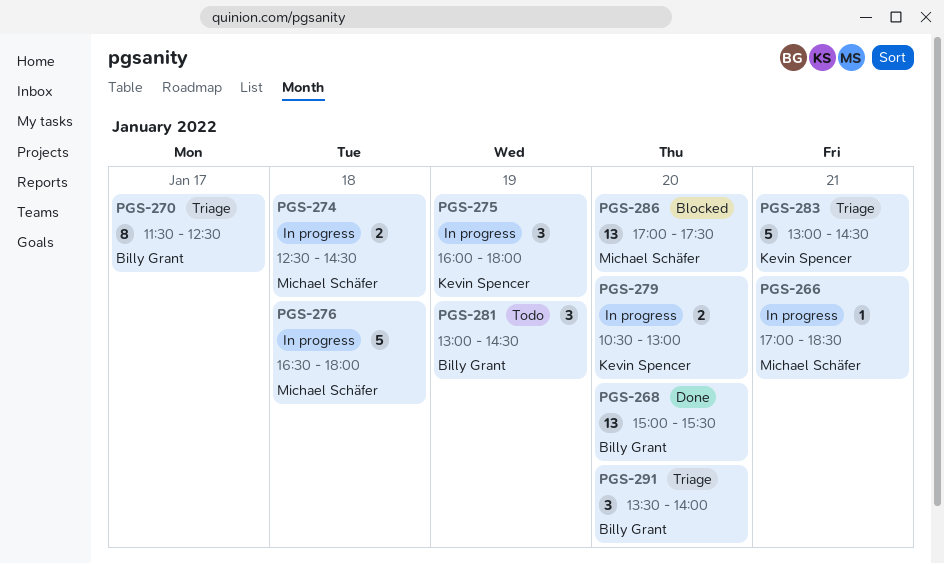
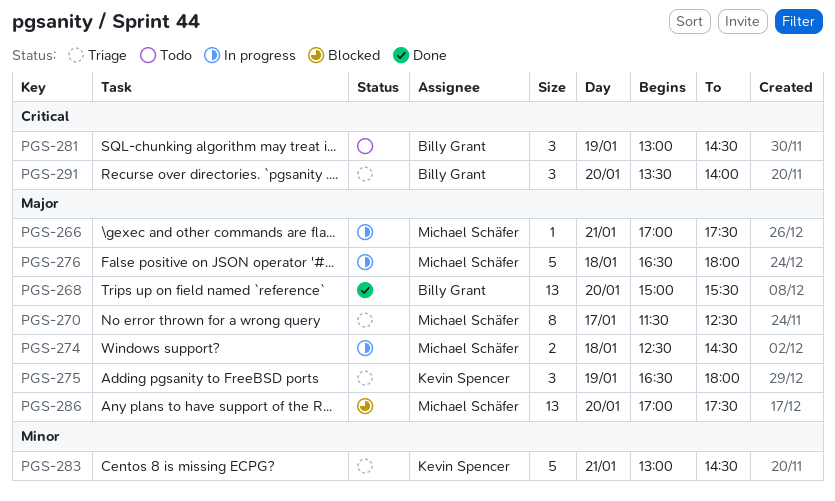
PGS-266, ends: 18:30 -> 17:30
PGS-270, owner: Billy Grant -> Michael Schäfer
PGS-275, status: In progress -> Triage
PGS-275, begins: 16:00 -> 16:30
PGS-279: present -> none

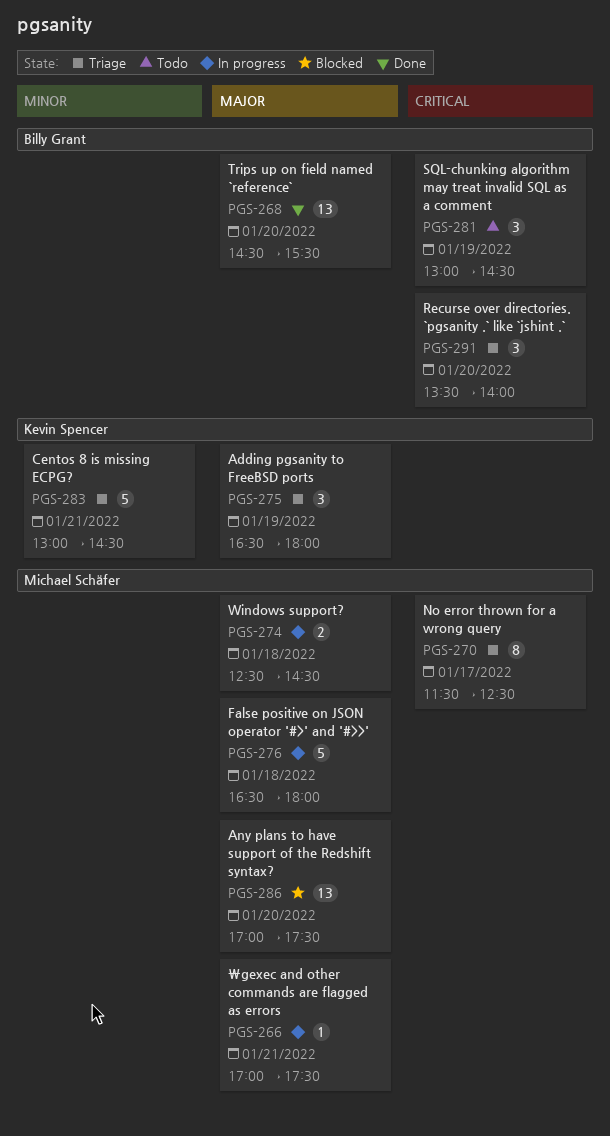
PGS-268, begins: 15:00 -> 14:30
PGS-270, priority: Major -> Critical

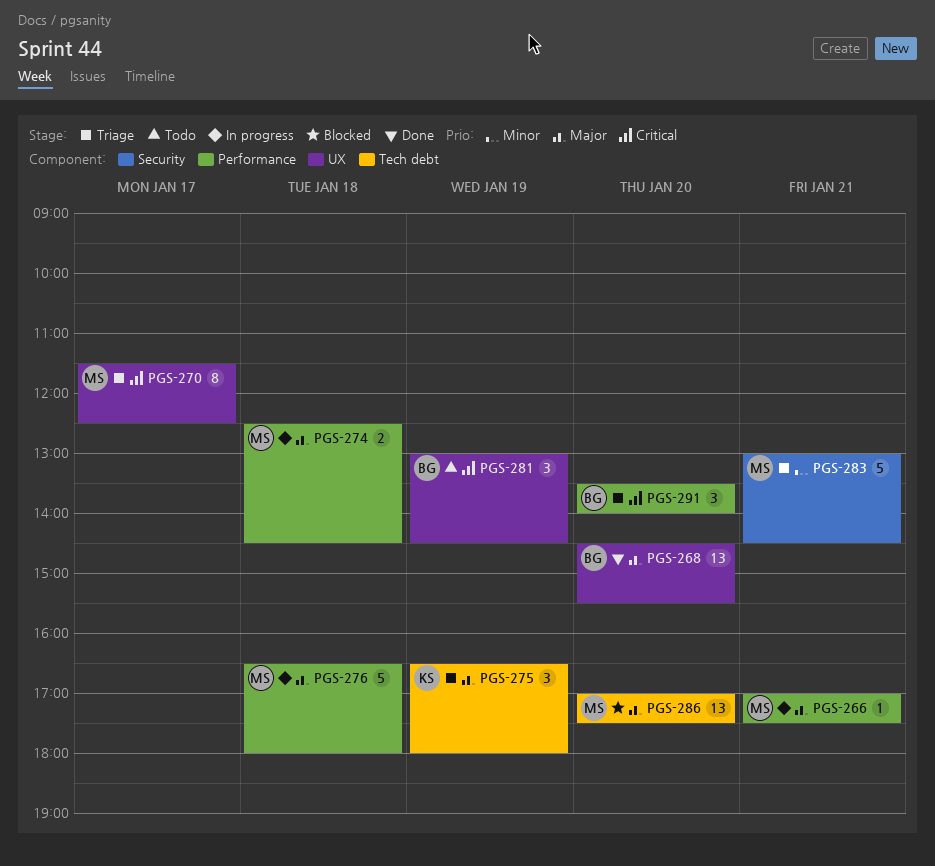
PGS-283, owner: Kevin Spencer -> Michael Schäfer

